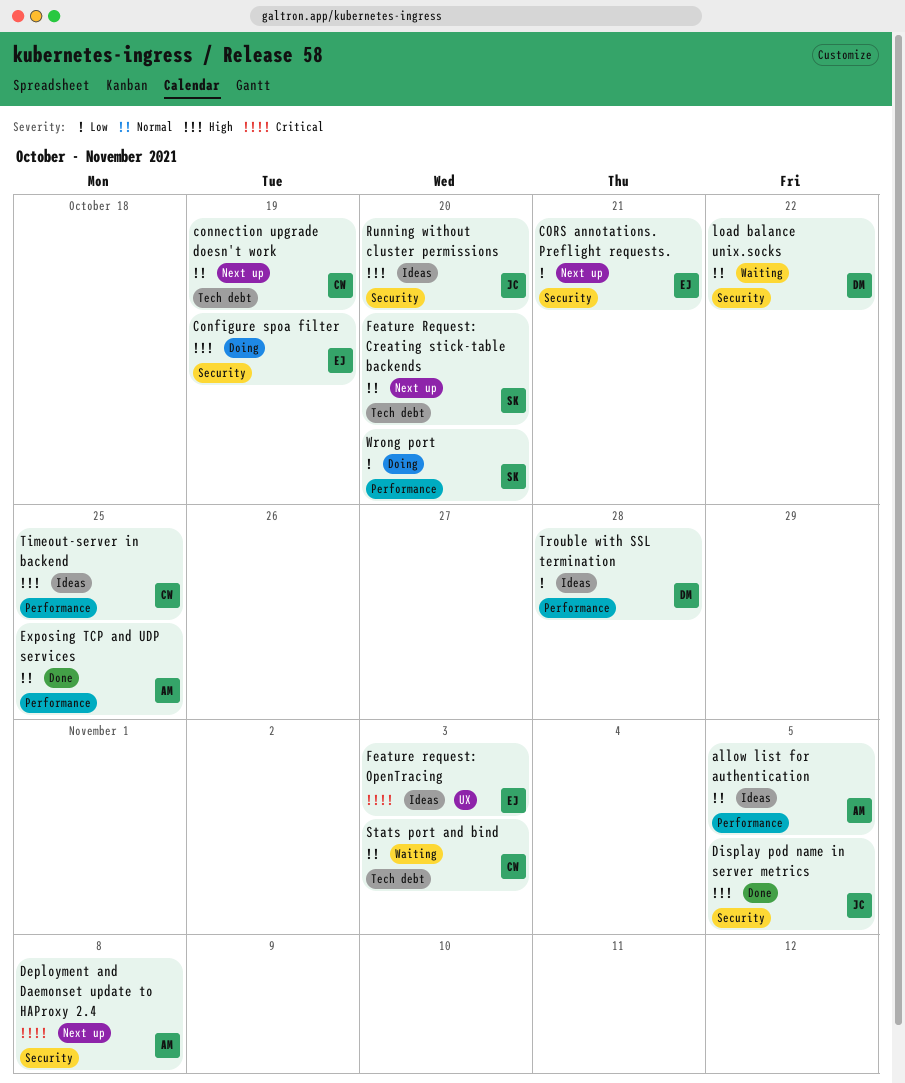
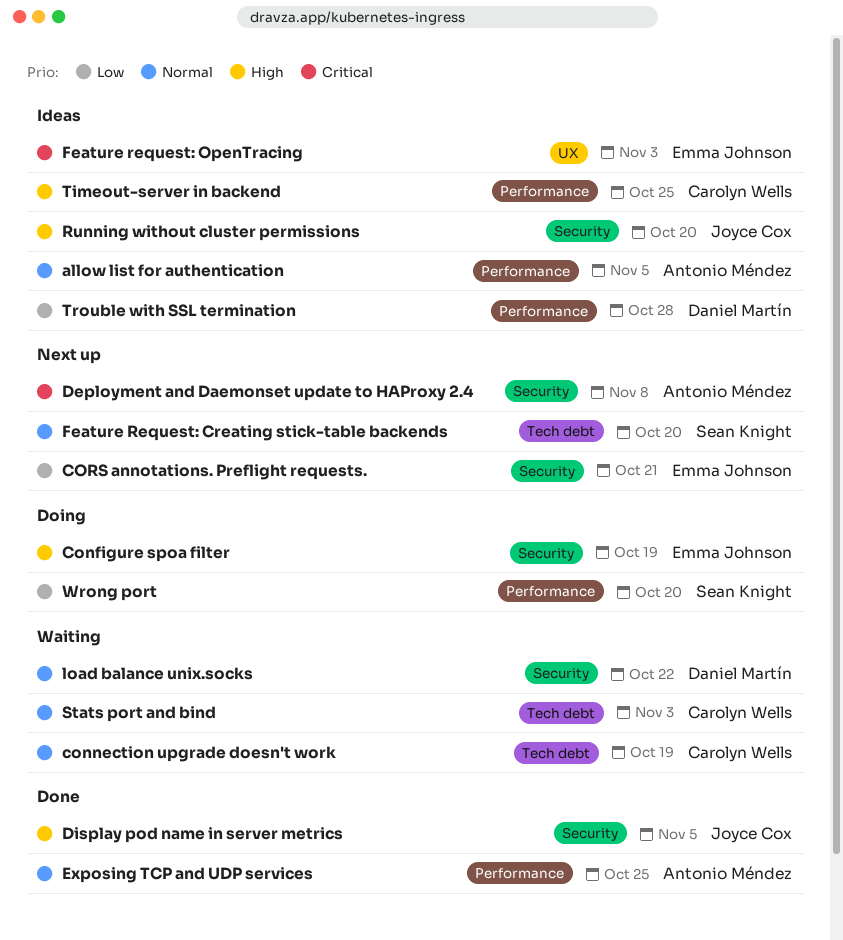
connection upgrade doesn't work, status: Next up -> Waiting

